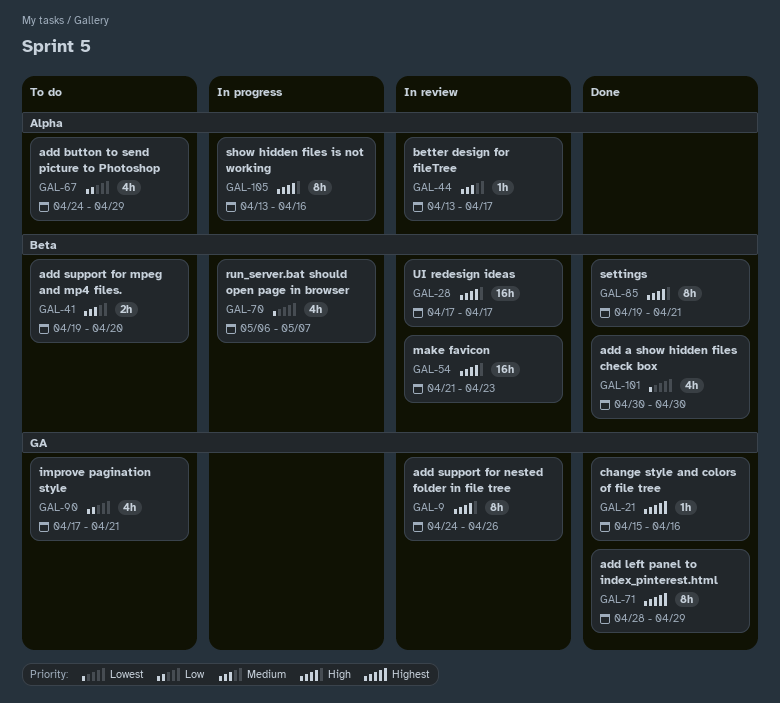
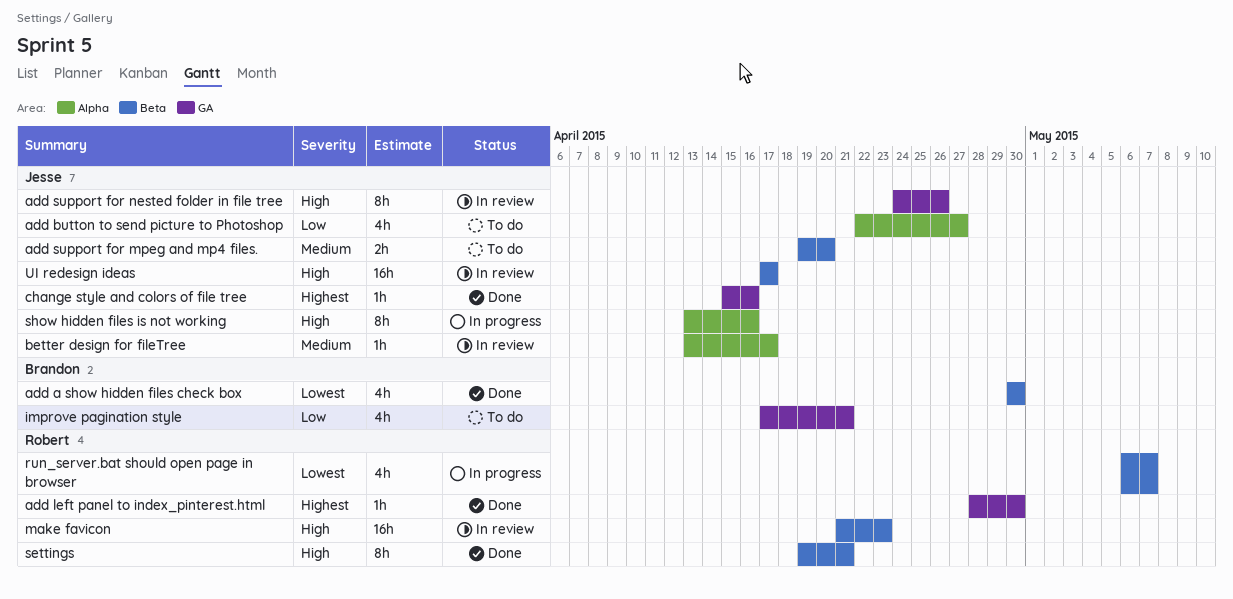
add button to send picture to Photoshop, start: Apr 24 -> Apr 22
add button to send picture to Photoshop, due: Apr 29 -> Apr 27
add left panel to index_pinterest.html, estimate: 8h -> 1h
add left panel to index_pinterest.html, due: Apr 29 -> Apr 30

